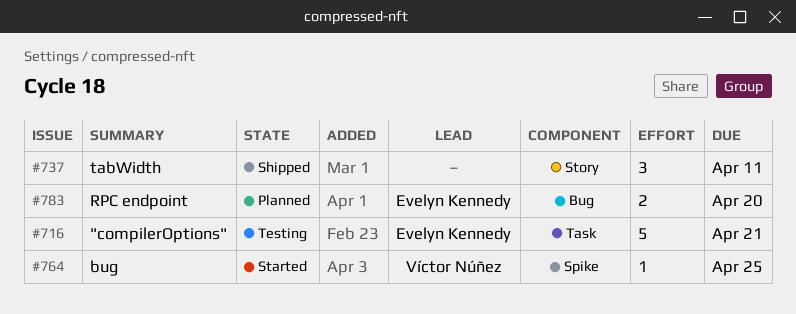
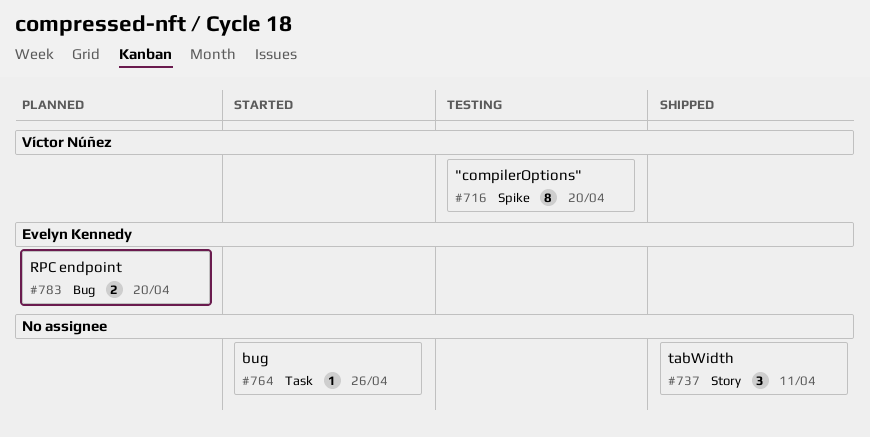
#716, owner: Evelyn Kennedy -> Víctor Núñez
#716, label: Task -> Spike
#716, estimate: 5 -> 8
#716, due: Apr 21 -> Apr 20
#764, owner: Víctor Núñez -> none
#764, label: Spike -> Task
#764, due: Apr 25 -> Apr 26

